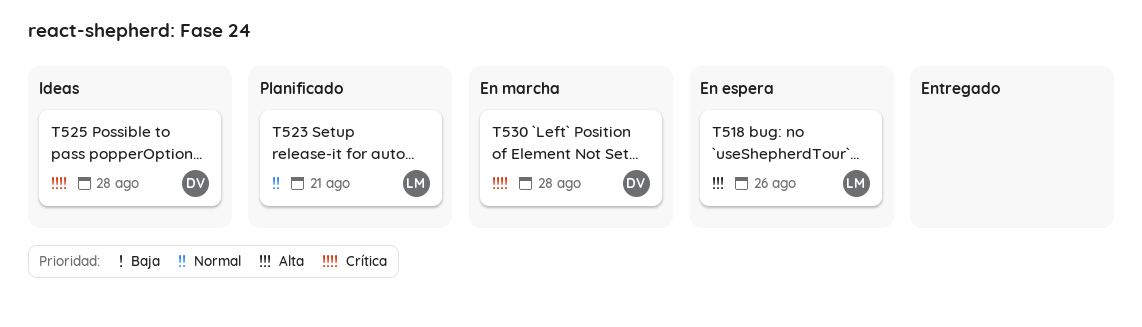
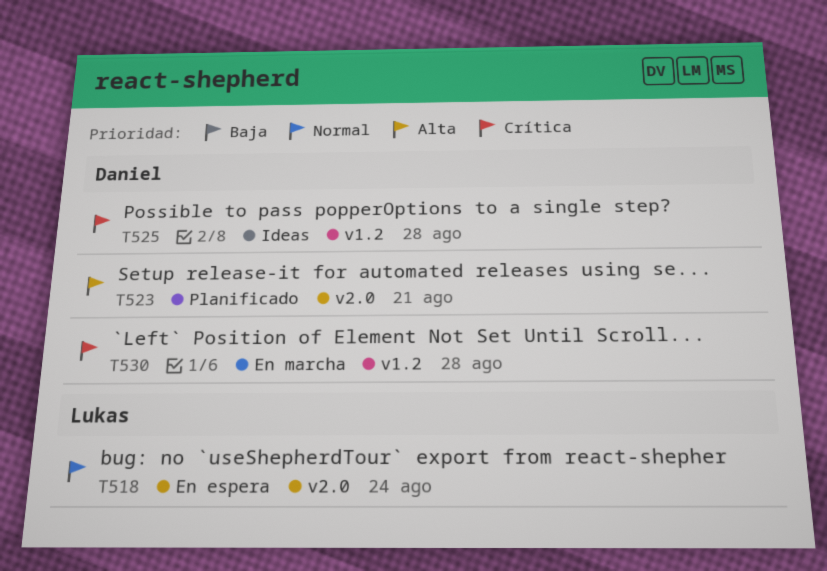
T518, priority: Alta -> Normal
T518, due: Aug 26 -> Aug 24
T523, owner: Lukas -> Daniel
T523, priority: Normal -> Alta

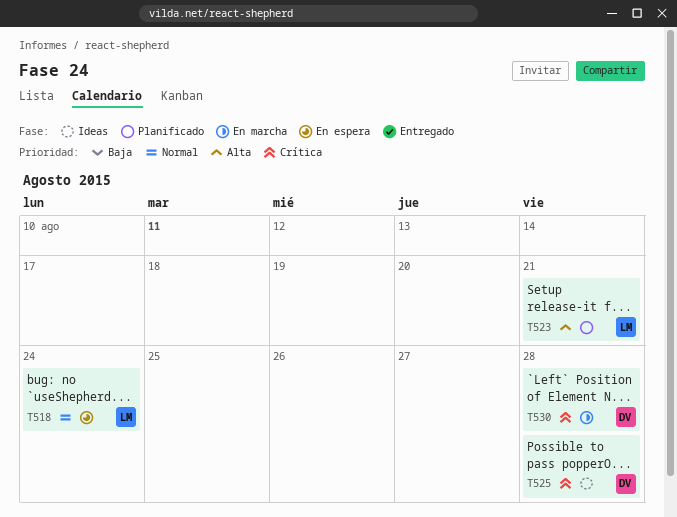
T523, owner: Daniel -> Lukas

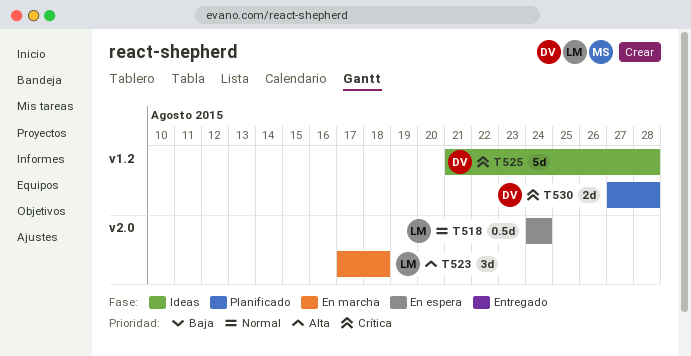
T523, status: Planificado -> En marcha
T523, due: Aug 21 -> Aug 18
T530, status: En marcha -> Planificado

